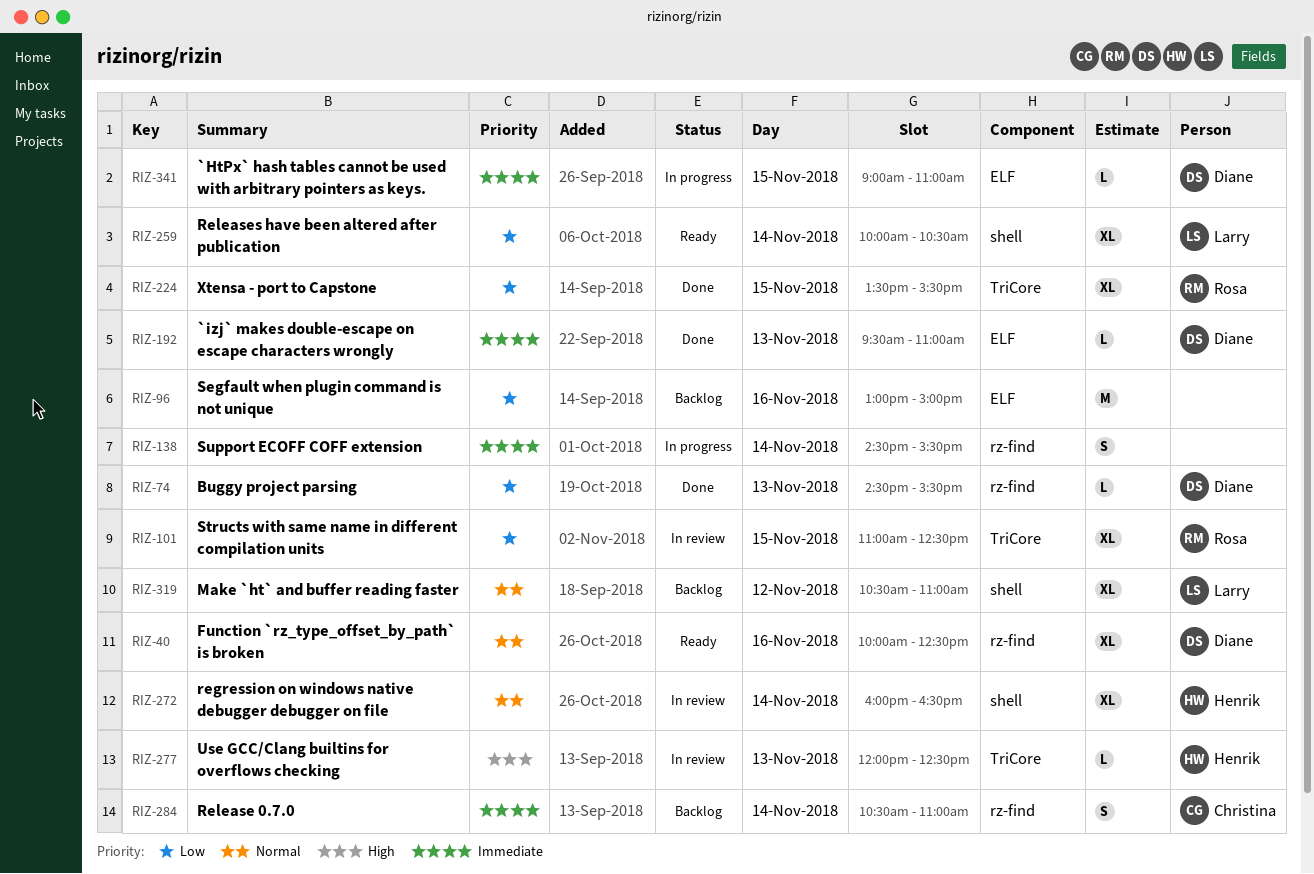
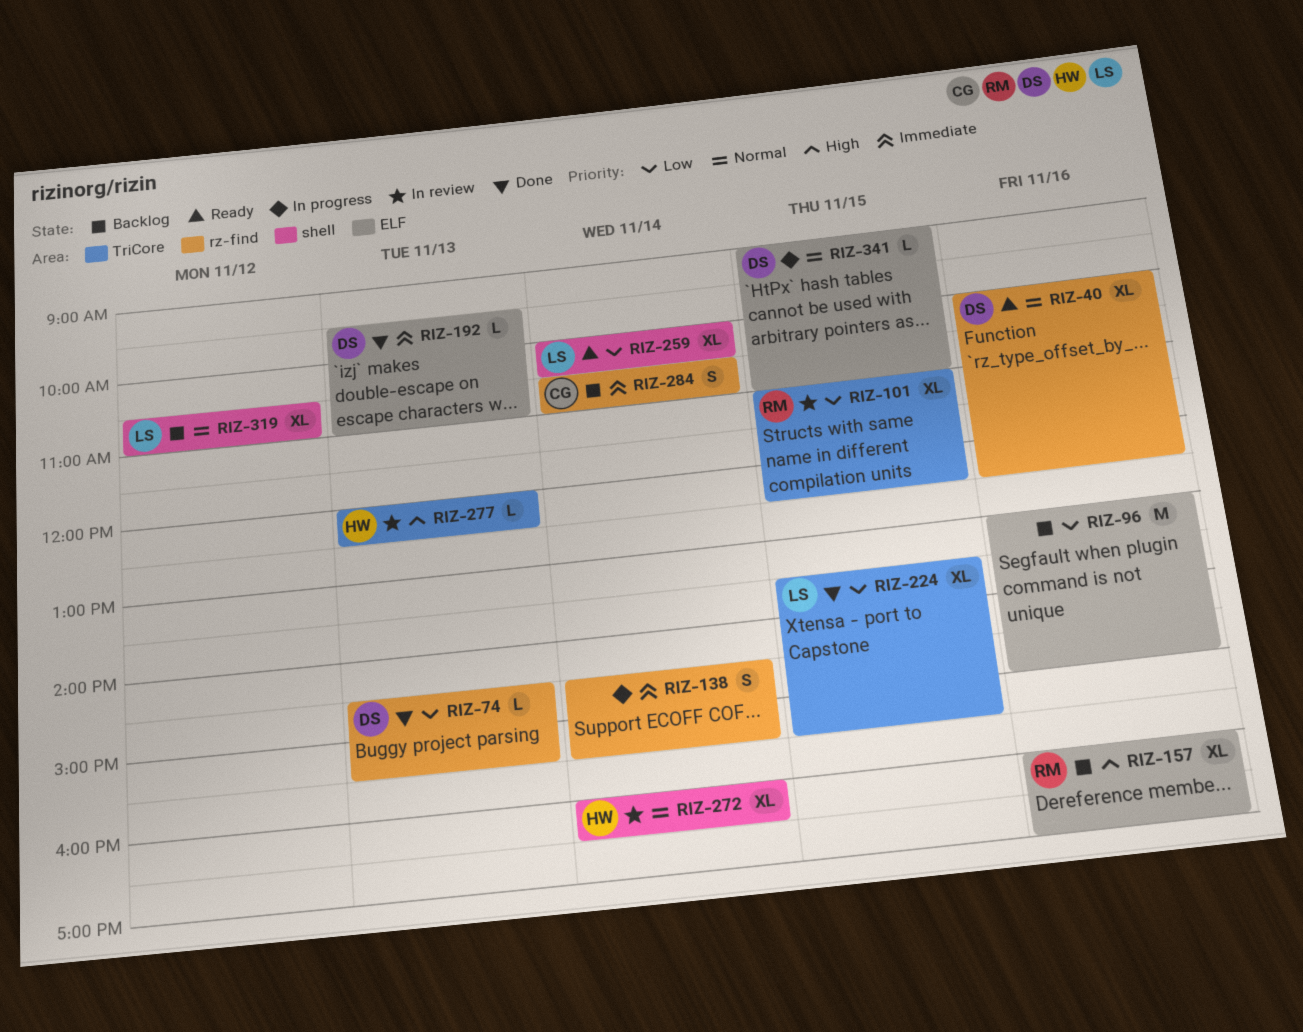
RIZ-157: none -> present
RIZ-224, owner: Rosa -> Larry
RIZ-341, priority: Immediate -> Normal

